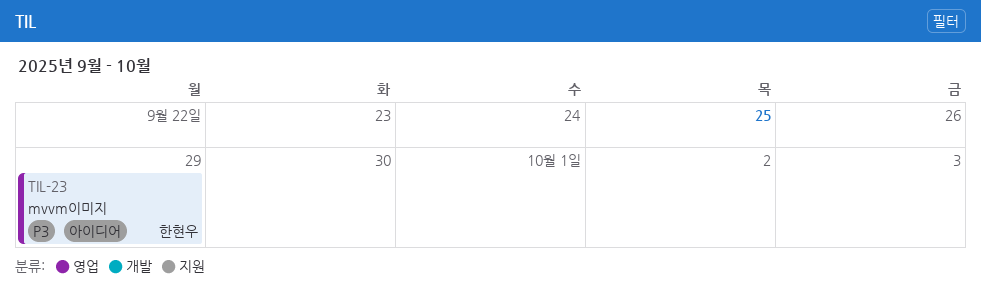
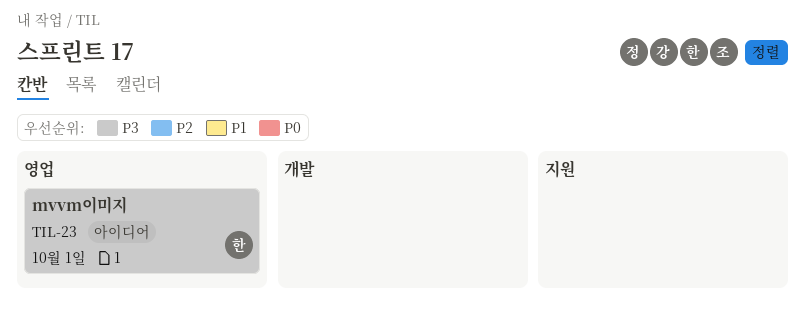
TIL-23, due: Sep 29 -> Oct 1

